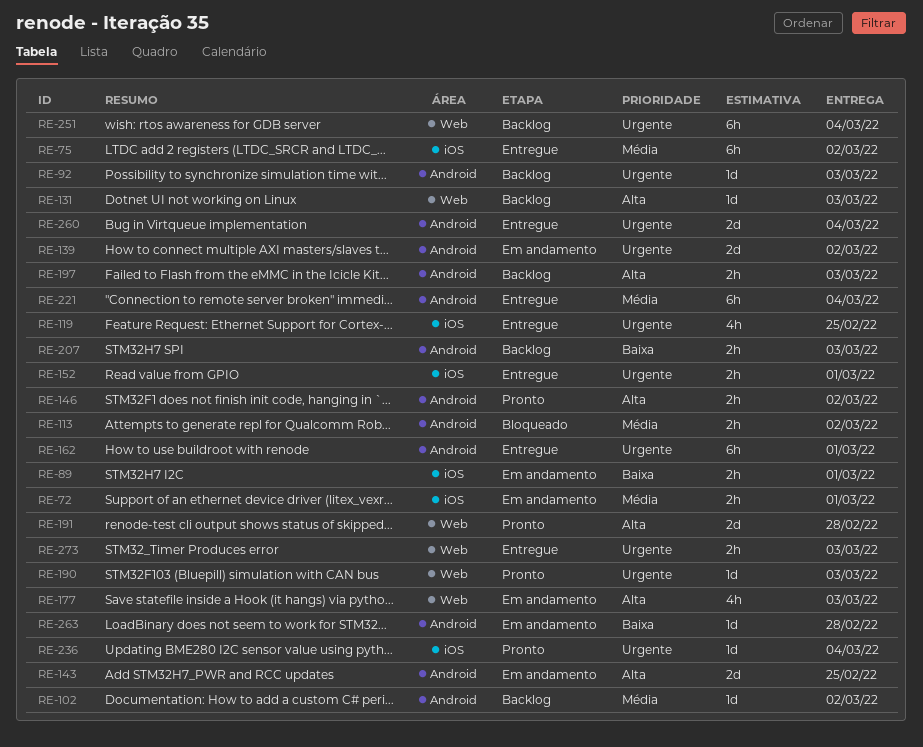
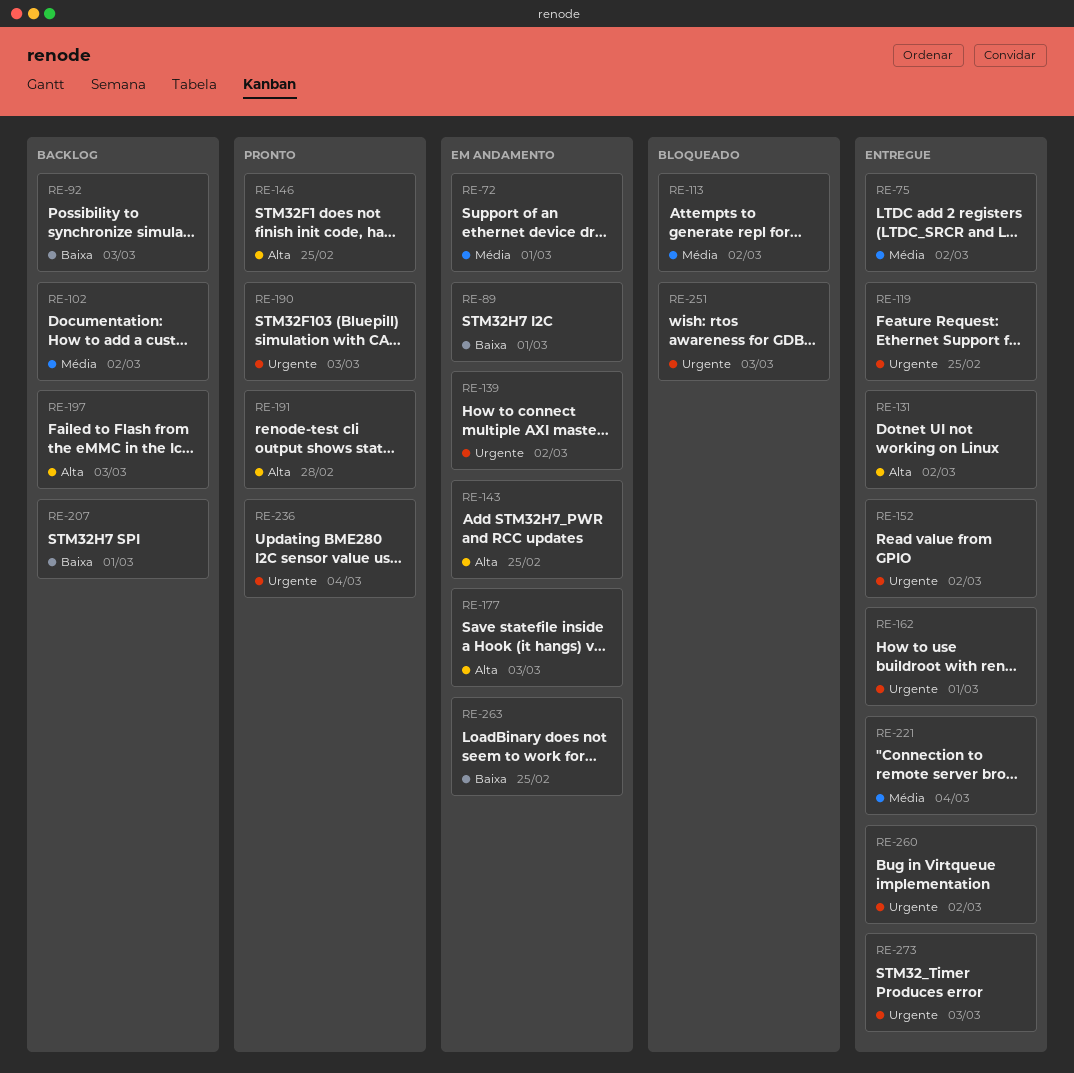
RE-92, priority: Urgente -> Baixa
RE-131, status: Backlog -> Entregue
RE-131, due: Mar 3 -> Mar 2
RE-146, due: Mar 2 -> Feb 25
RE-152, due: Mar 1 -> Mar 2
RE-207, due: Mar 3 -> Mar 1
RE-251, status: Backlog -> Bloqueado
RE-251, due: Mar 4 -> Mar 3
RE-260, due: Mar 4 -> Mar 2
RE-263, due: Feb 28 -> Feb 25

